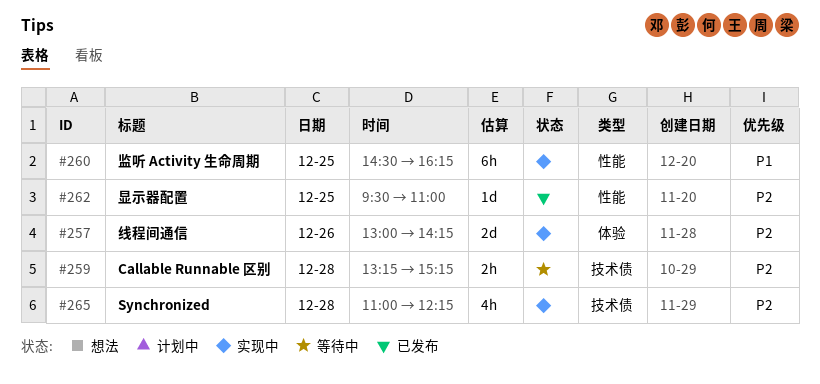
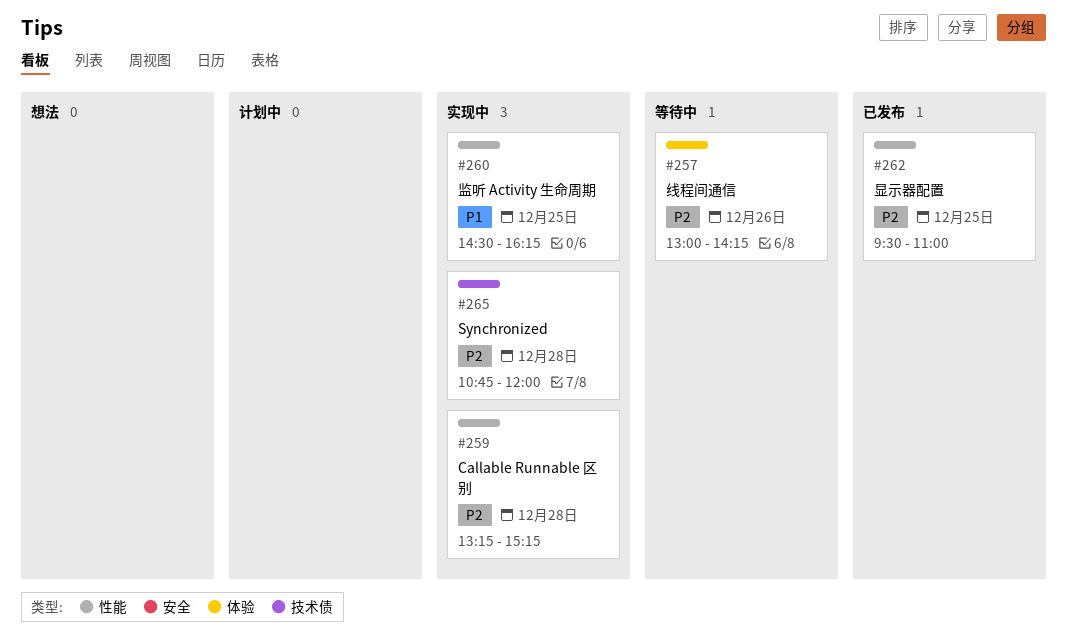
#257, status: 实现中 -> 等待中
#259, status: 等待中 -> 实现中
#259, label: 技术债 -> 性能
#265, begins: 11:00 -> 10:45
#265, ends: 12:15 -> 12:00

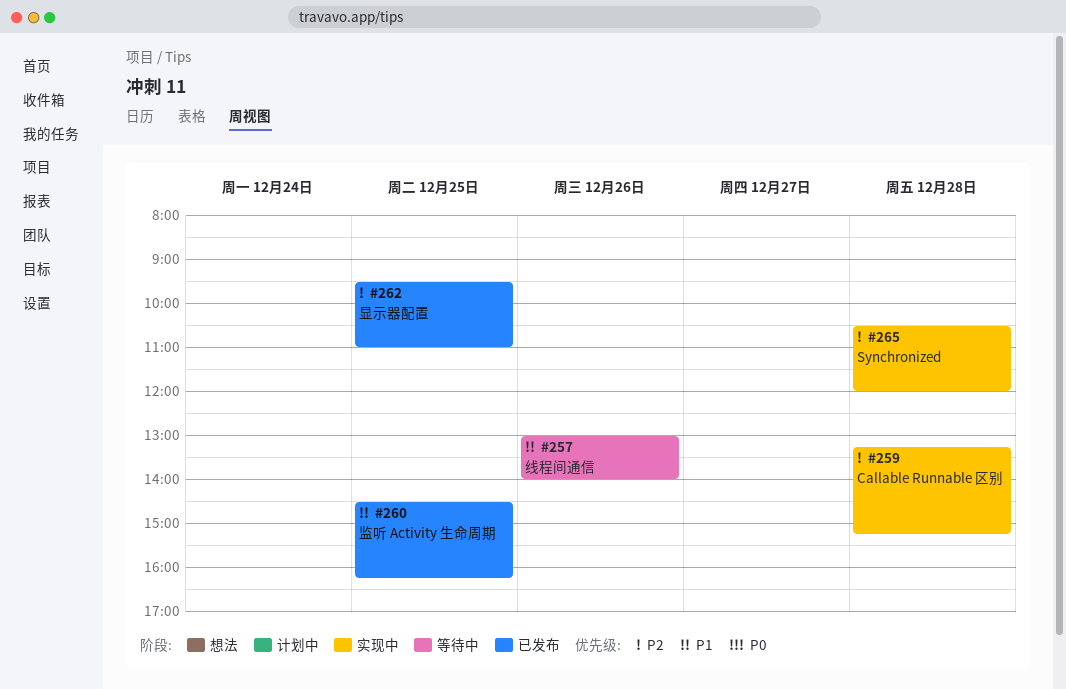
#257, priority: P2 -> P1
#257, ends: 14:15 -> 14:00
#260, status: 实现中 -> 已发布
#265, begins: 10:45 -> 10:30

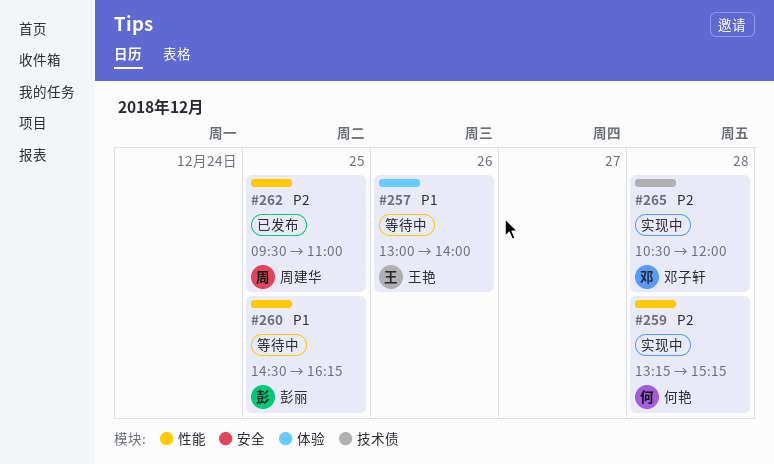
#260, status: 已发布 -> 等待中

